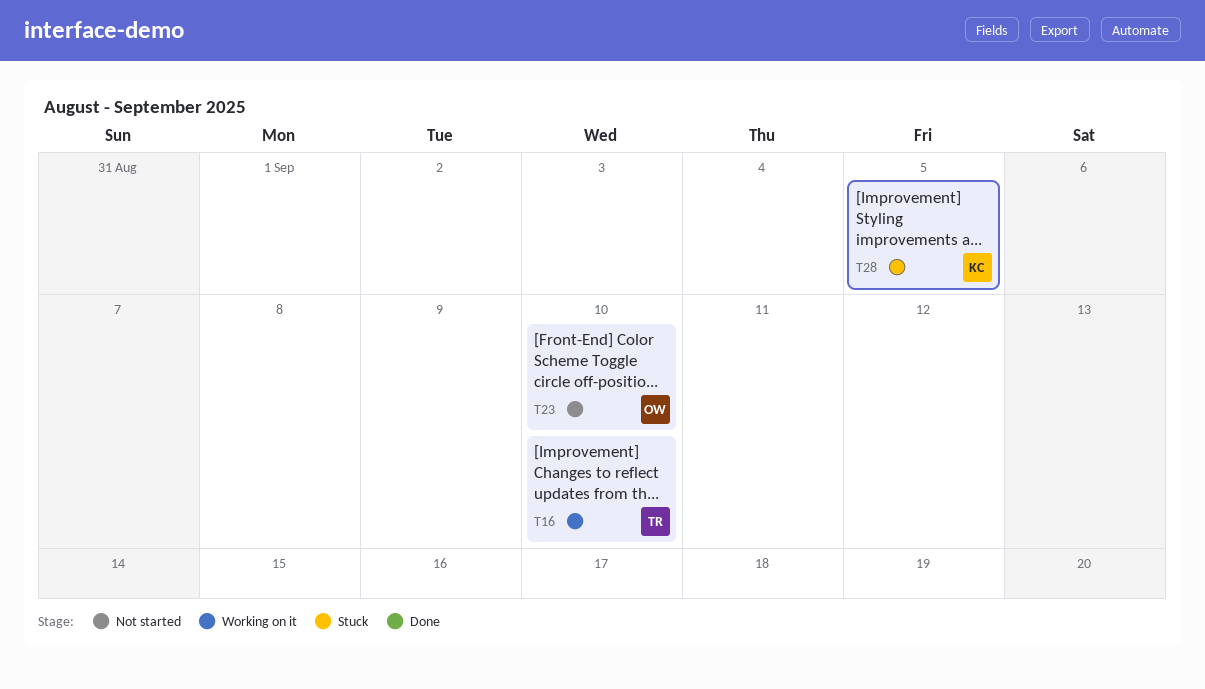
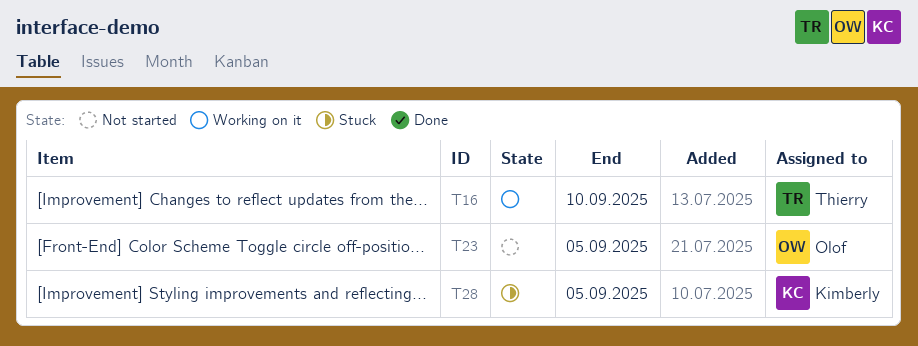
T23, due: Sep 10 -> Sep 5

